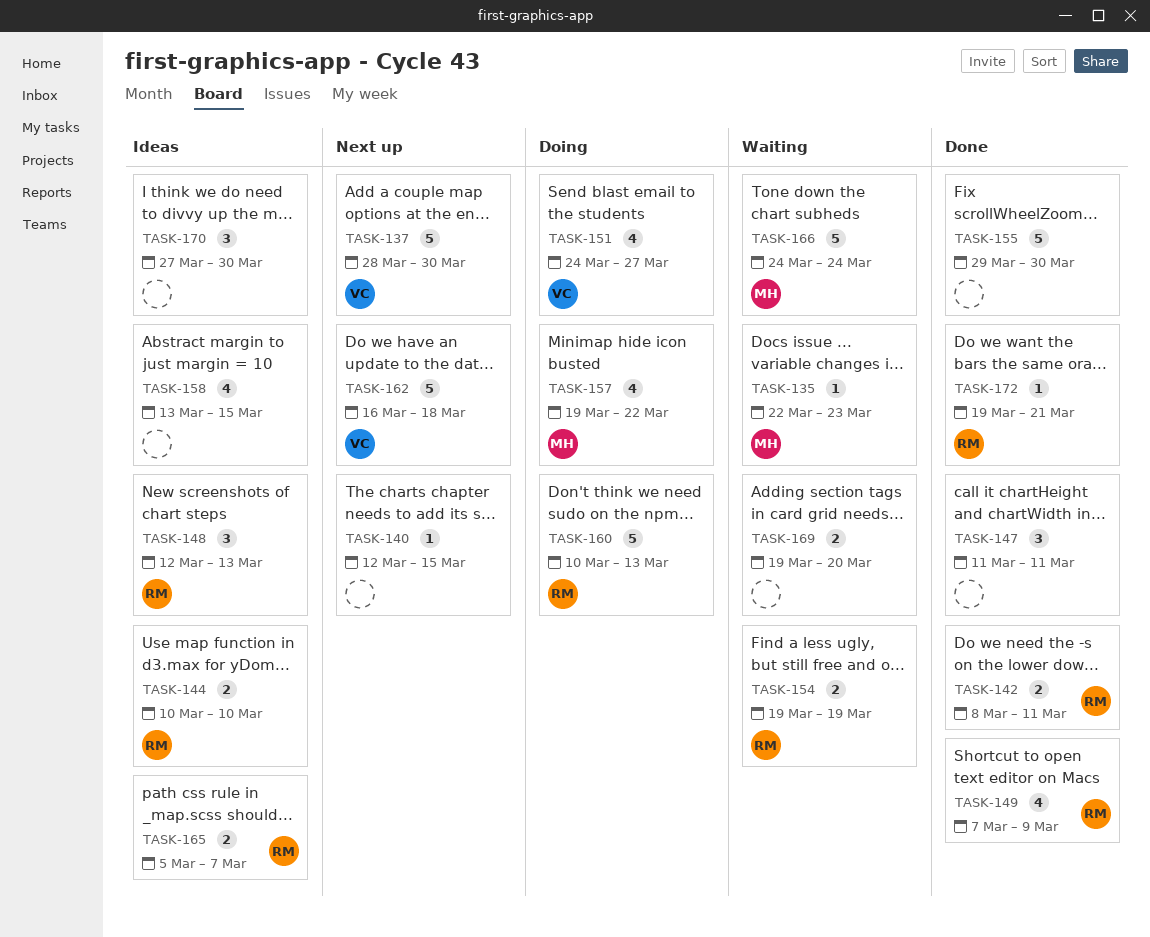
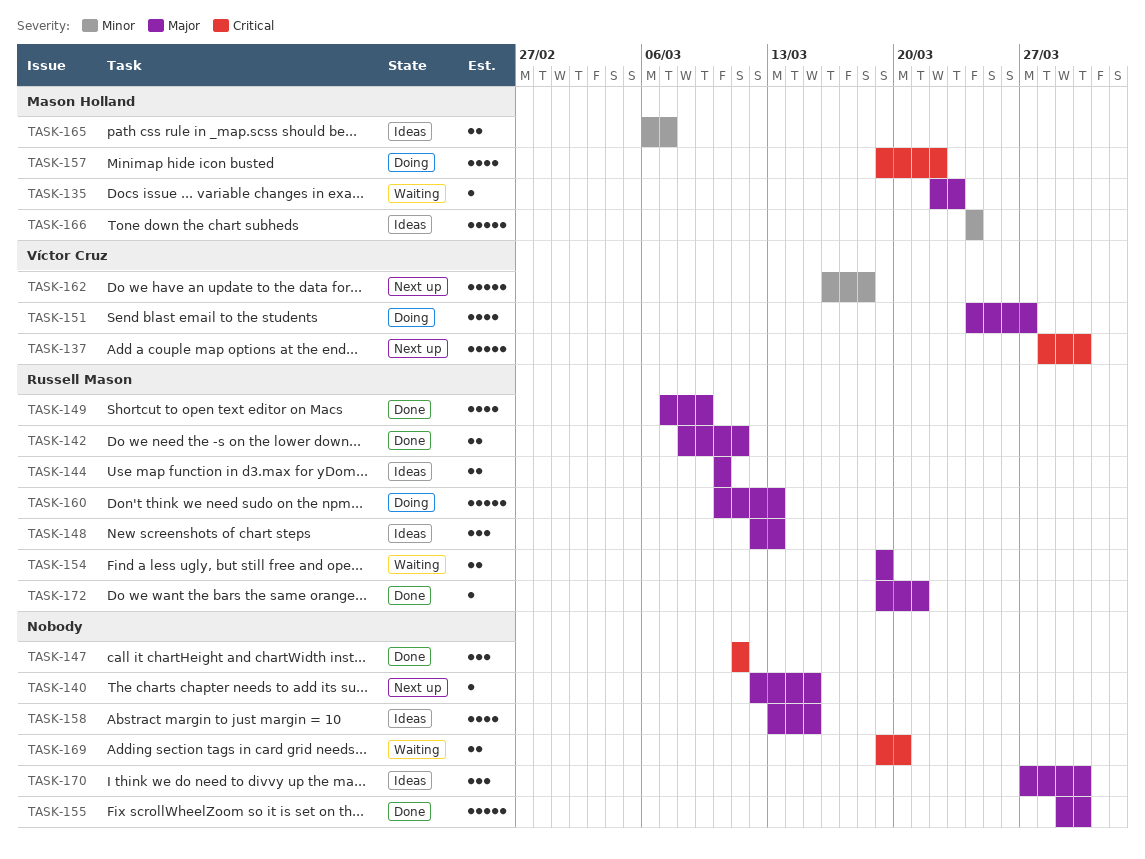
TASK-165, owner: Russell Mason -> Mason Holland
TASK-165, start: Mar 5 -> Mar 6
TASK-166, status: Waiting -> Ideas

